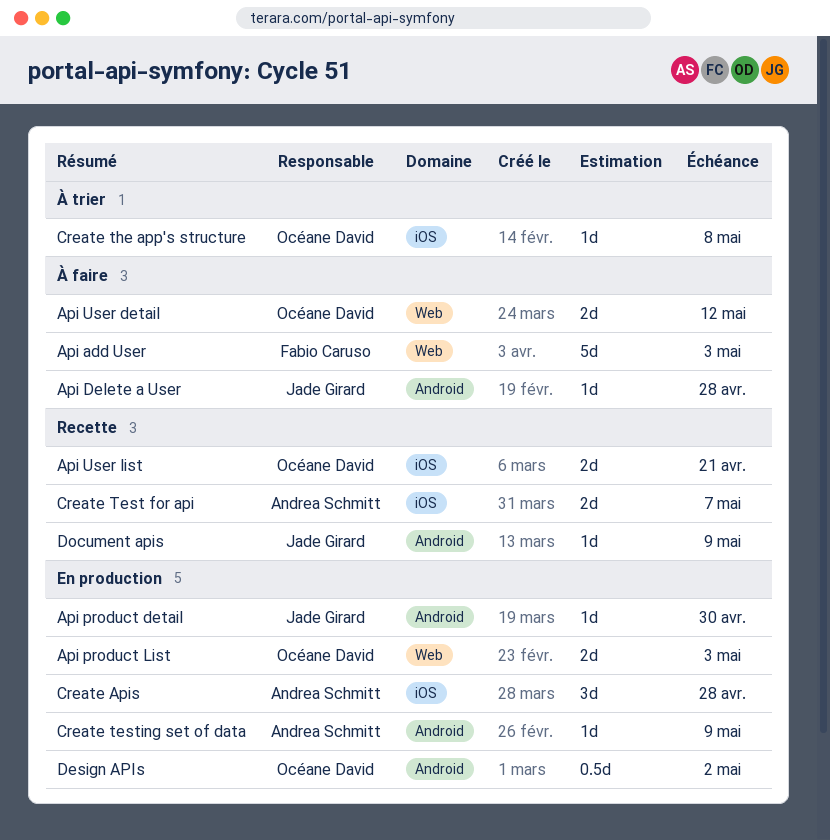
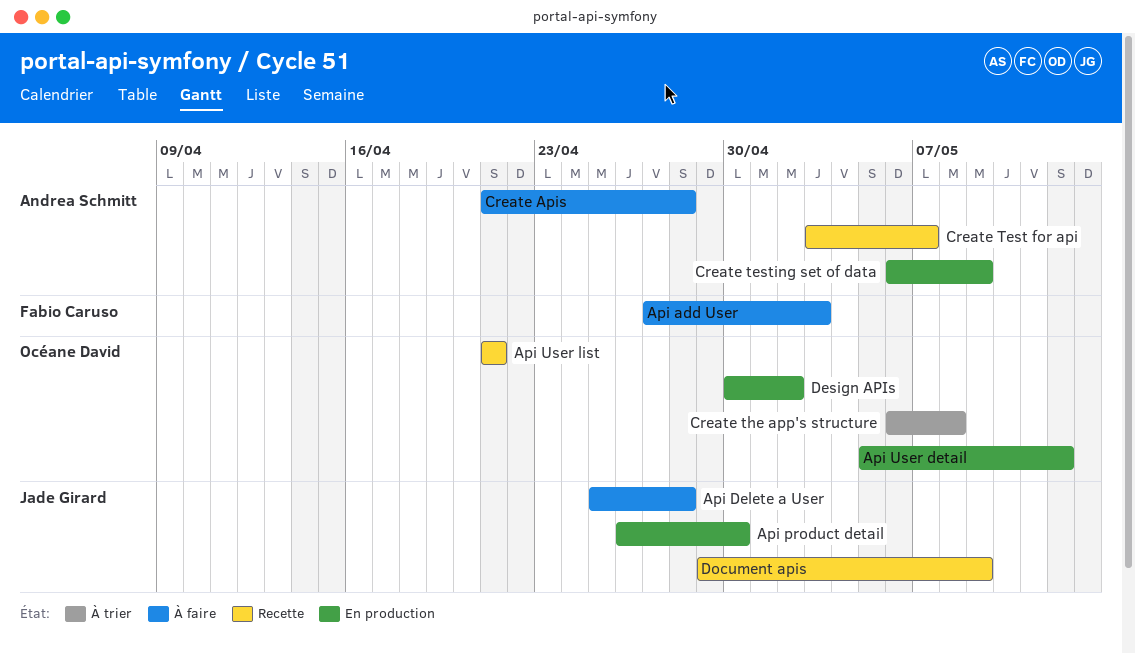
Api product List: present -> none
Api User detail, status: À faire -> En production
Create Apis, status: En production -> À faire

